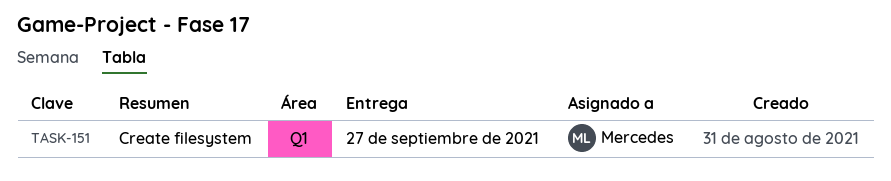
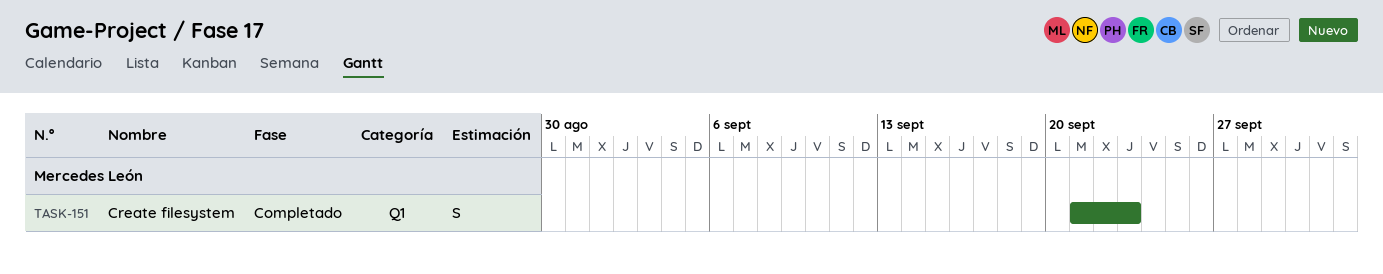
TASK-151, due: Sep 27 -> Sep 23

